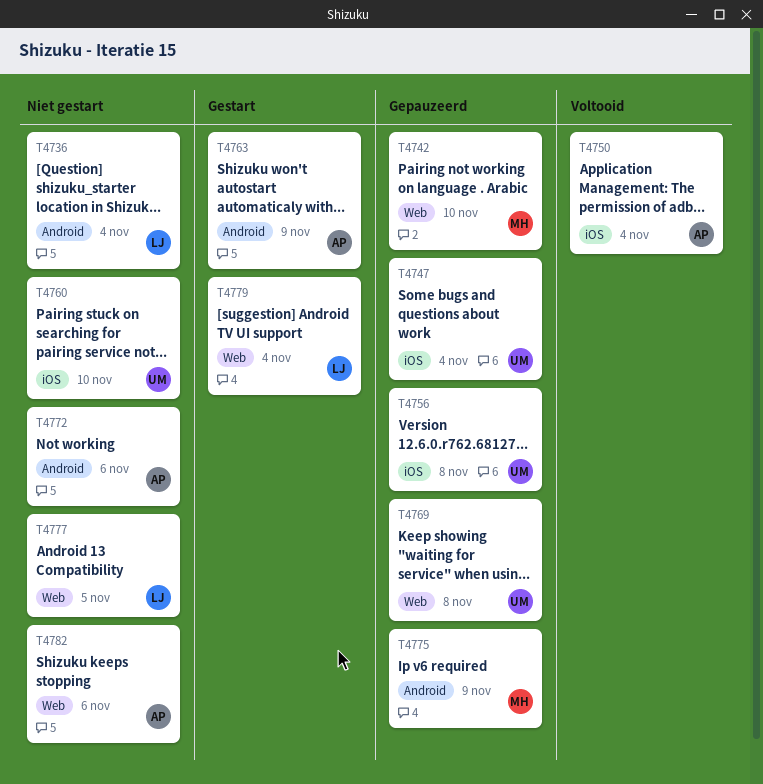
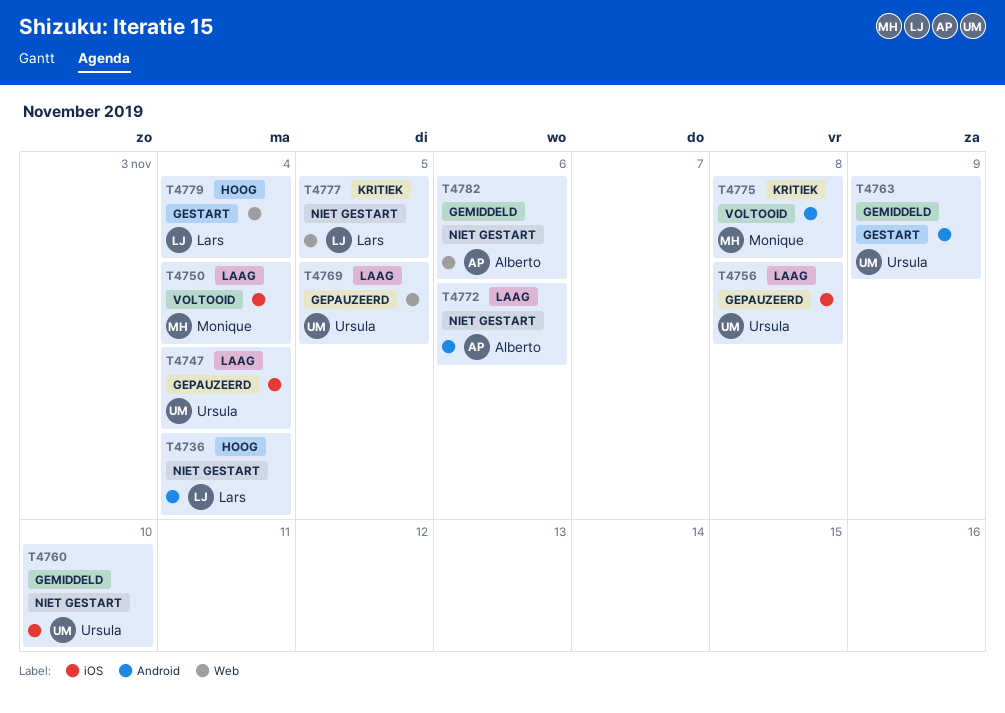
T4742: present -> none
T4750, owner: Alberto -> Monique
T4763, owner: Alberto -> Ursula
T4769, due: Nov 8 -> Nov 5
T4775, status: Gepauzeerd -> Voltooid
T4775, due: Nov 9 -> Nov 8

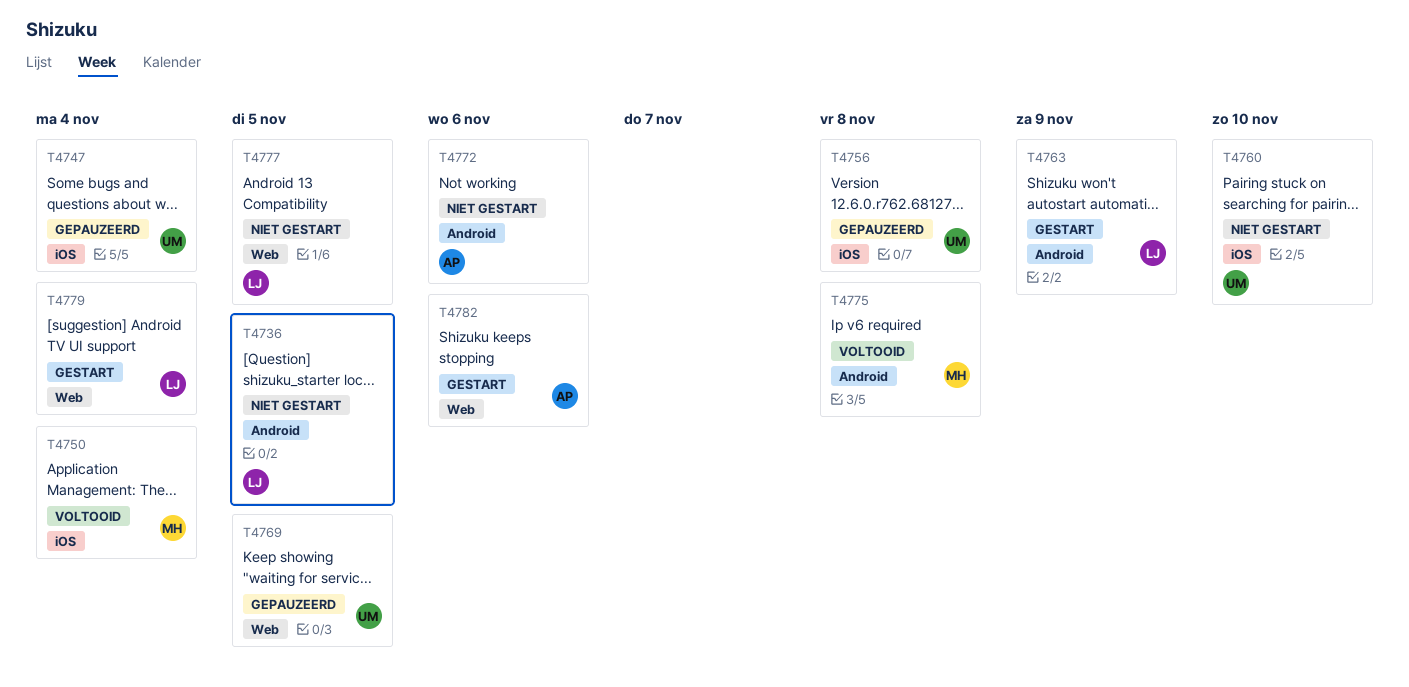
T4736, due: Nov 4 -> Nov 5
T4763, owner: Ursula -> Lars
T4782, status: Niet gestart -> Gestart

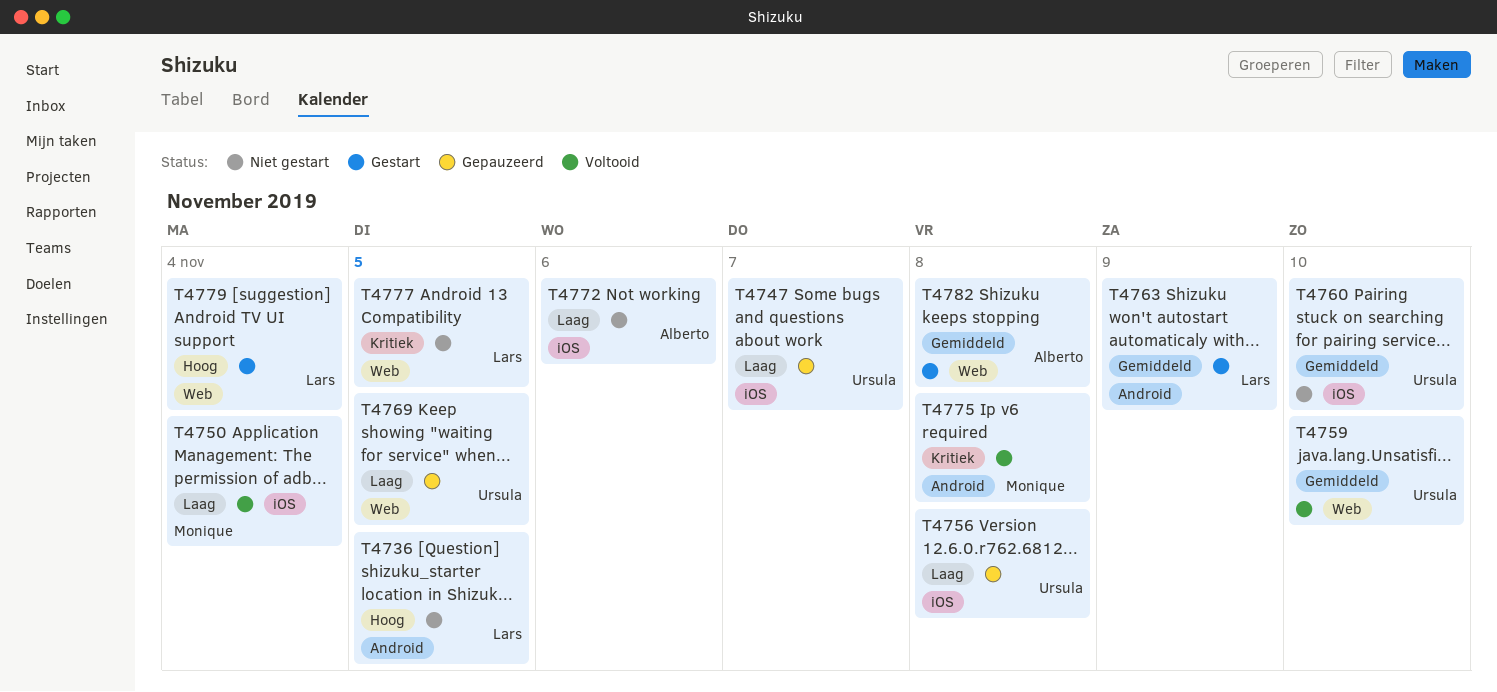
T4747, due: Nov 4 -> Nov 7
T4759: none -> present
T4772, label: Android -> iOS
T4782, due: Nov 6 -> Nov 8

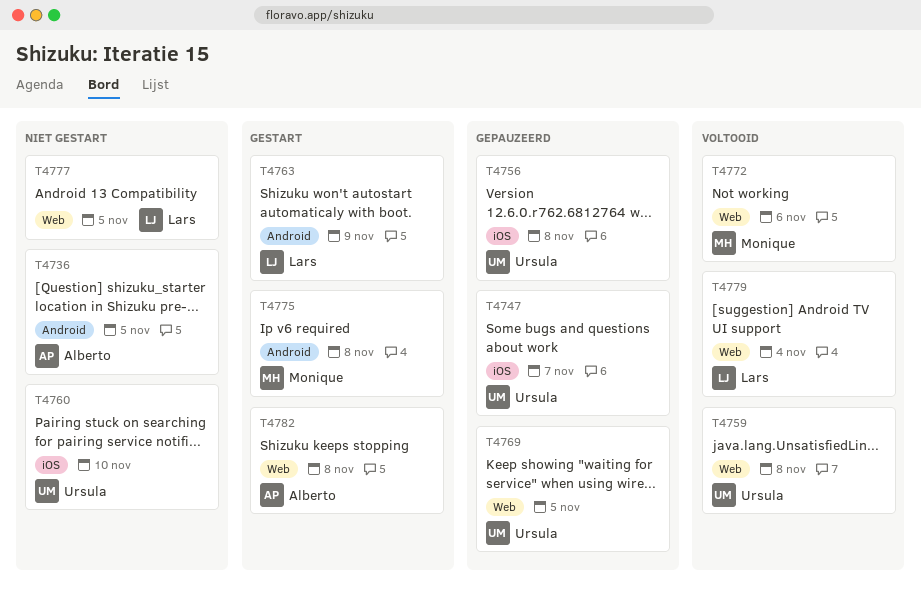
T4736, owner: Lars -> Alberto
T4750: present -> none
T4759, due: Nov 10 -> Nov 8
T4772, status: Niet gestart -> Voltooid
T4772, owner: Alberto -> Monique
T4772, label: iOS -> Web
T4775, status: Voltooid -> Gestart
T4779, status: Gestart -> Voltooid

